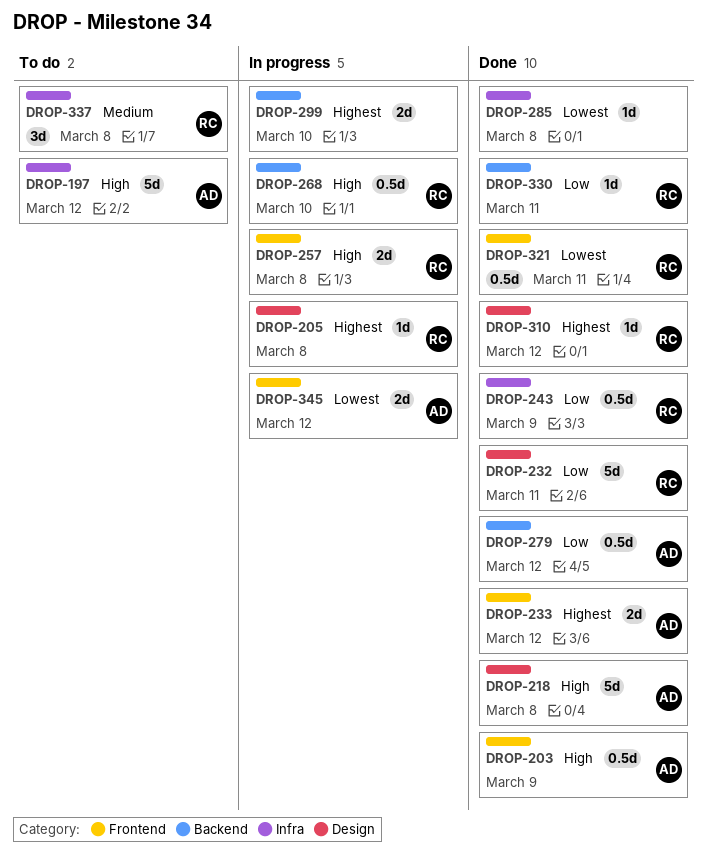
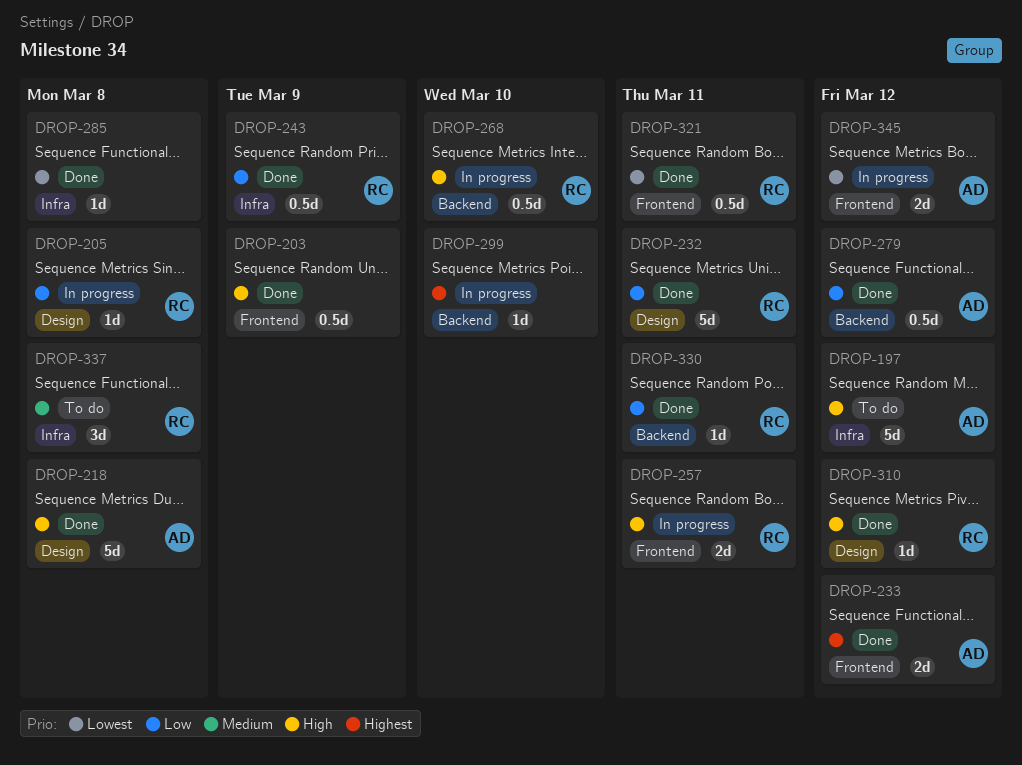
DROP-203, owner: AD -> none
DROP-205, priority: Highest -> Low
DROP-257, due: Mar 8 -> Mar 11
DROP-299, estimate: 2d -> 1d
DROP-310, priority: Highest -> High

